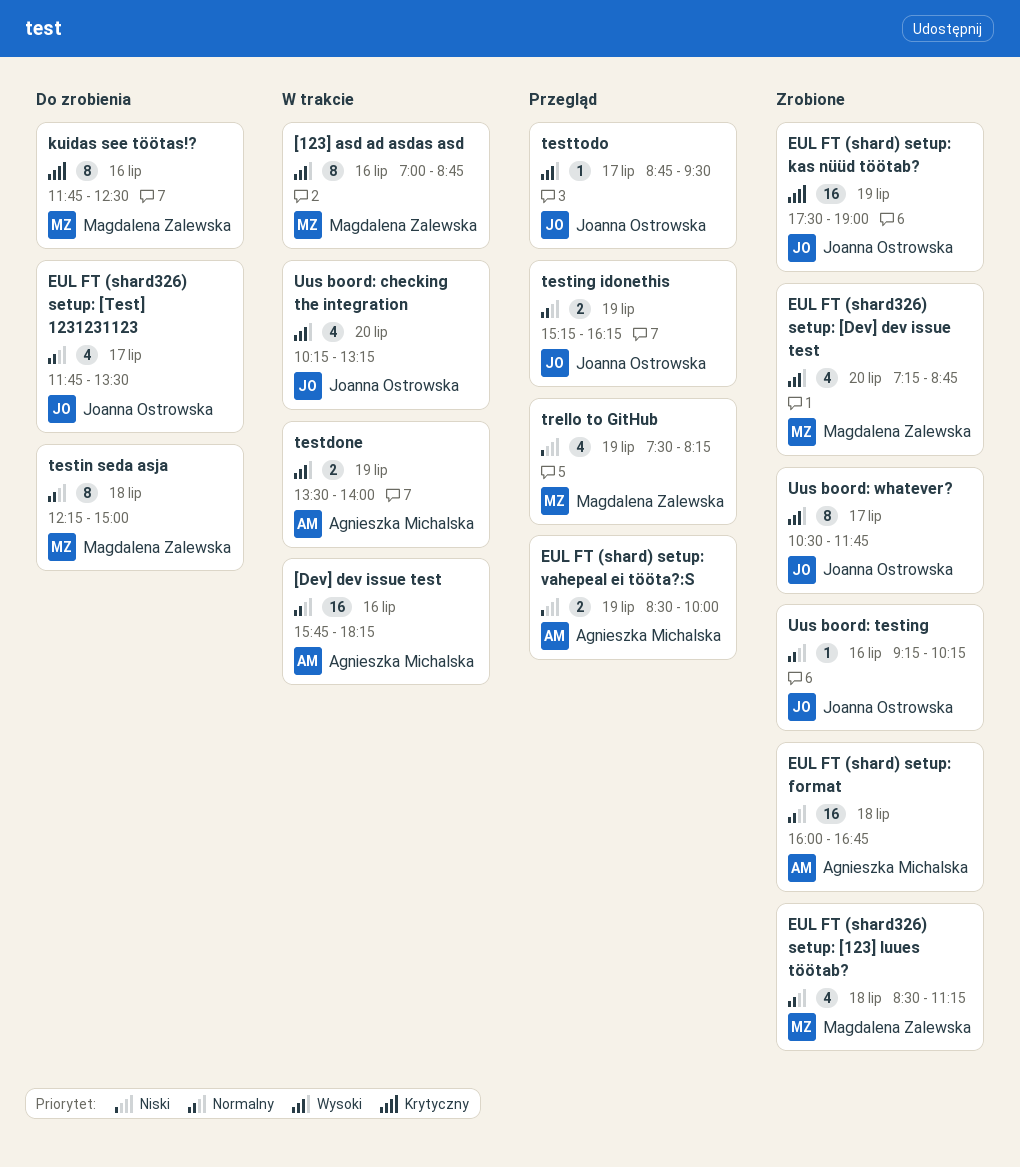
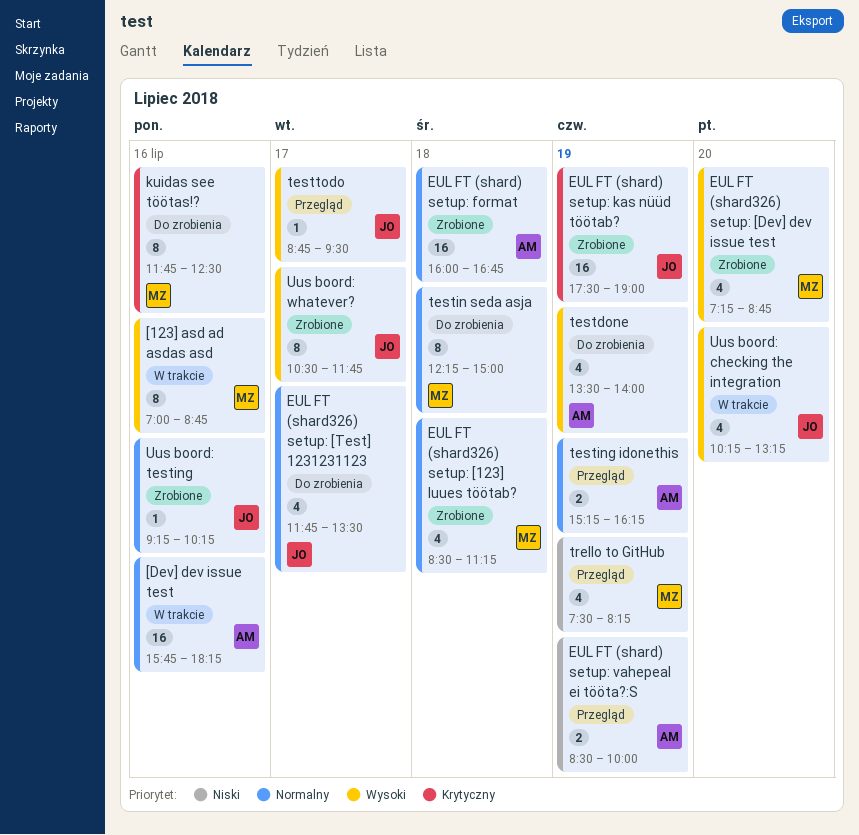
testdone, status: W trakcie -> Do zrobienia
testdone, estimate: 2 -> 4
testing idonethis, owner: Joanna Ostrowska -> Agnieszka Michalska

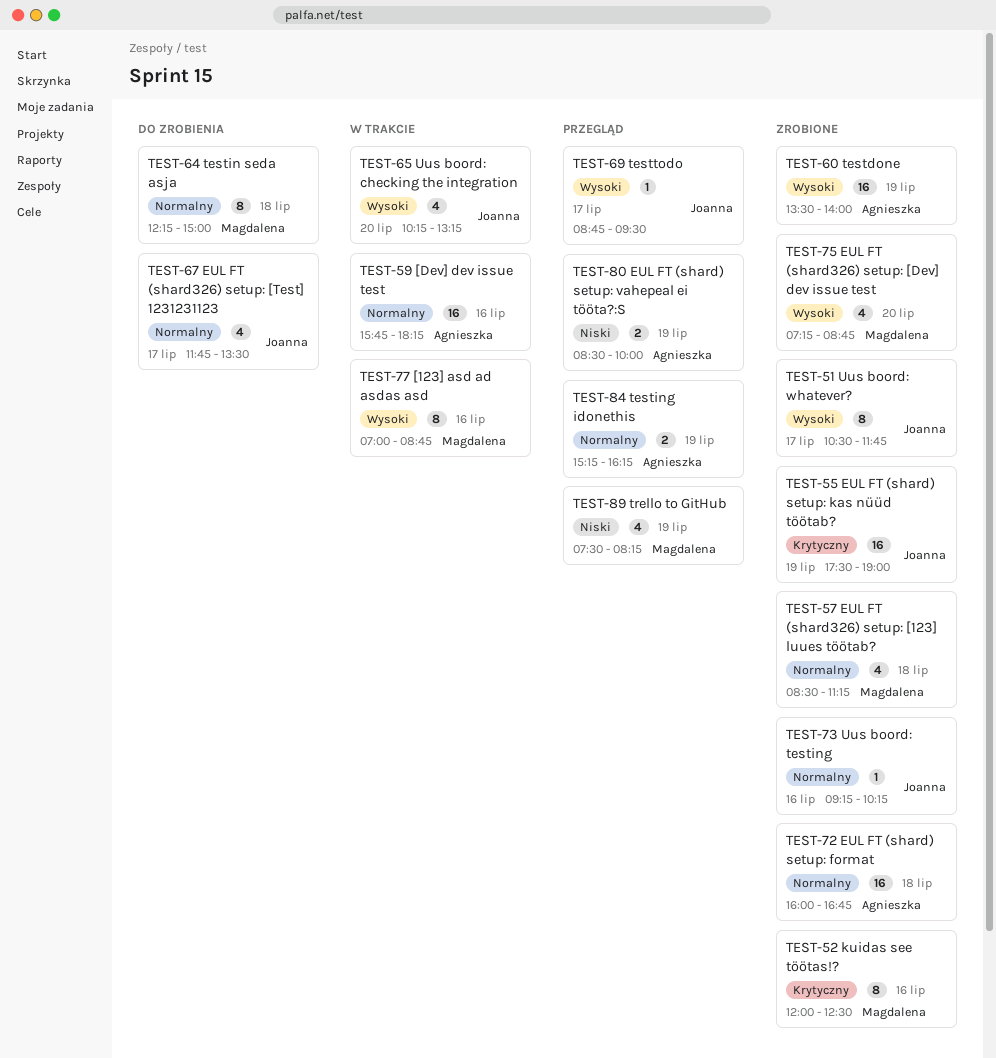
kuidas see töötas!?, status: Do zrobienia -> Zrobione
kuidas see töötas!?, begins: 11:45 -> 12:00
testdone, status: Do zrobienia -> Zrobione
testdone, estimate: 4 -> 16

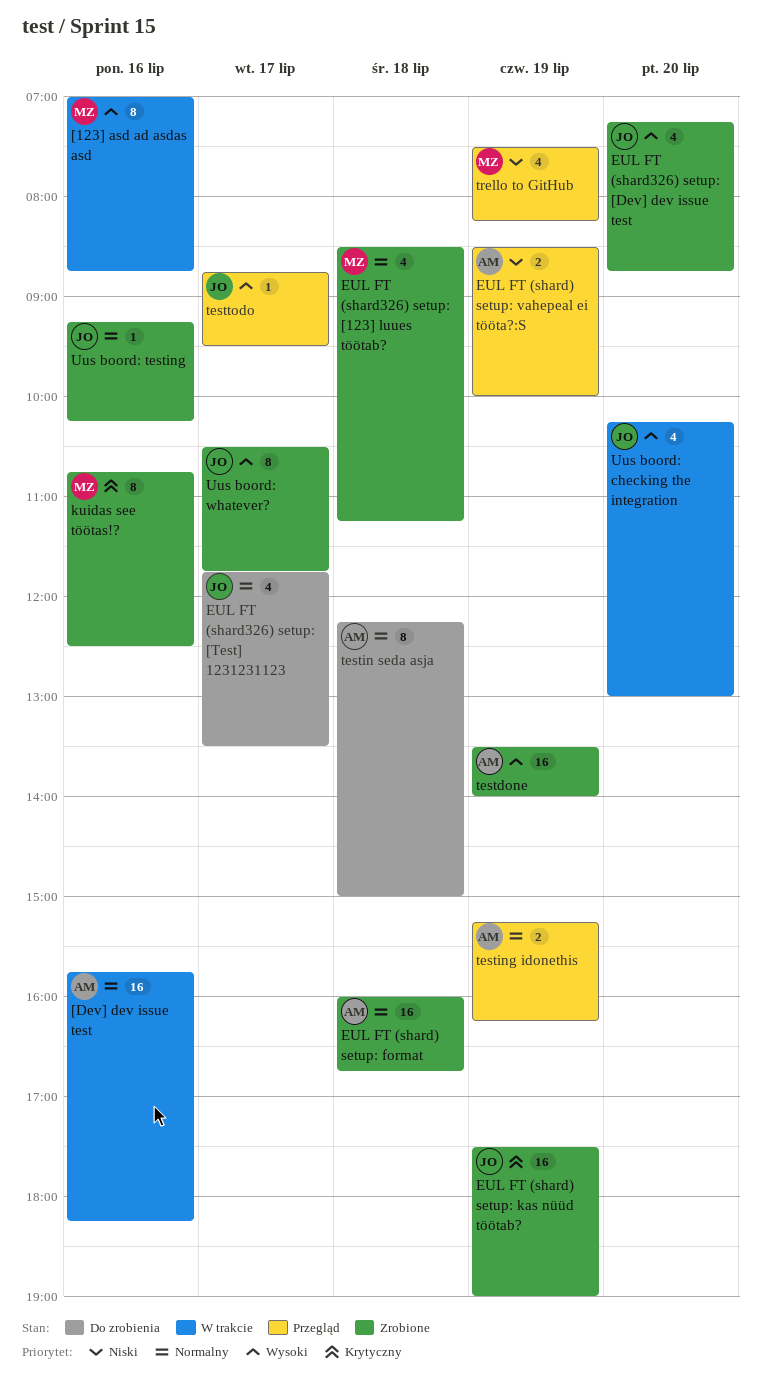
EUL FT (shard326) setup: [Dev] dev issue test, owner: Magdalena -> Joanna
kuidas see töötas!?, begins: 12:00 -> 10:45
testin seda asja, owner: Magdalena -> Agnieszka
Uus boord: checking the integration, ends: 13:15 -> 13:00

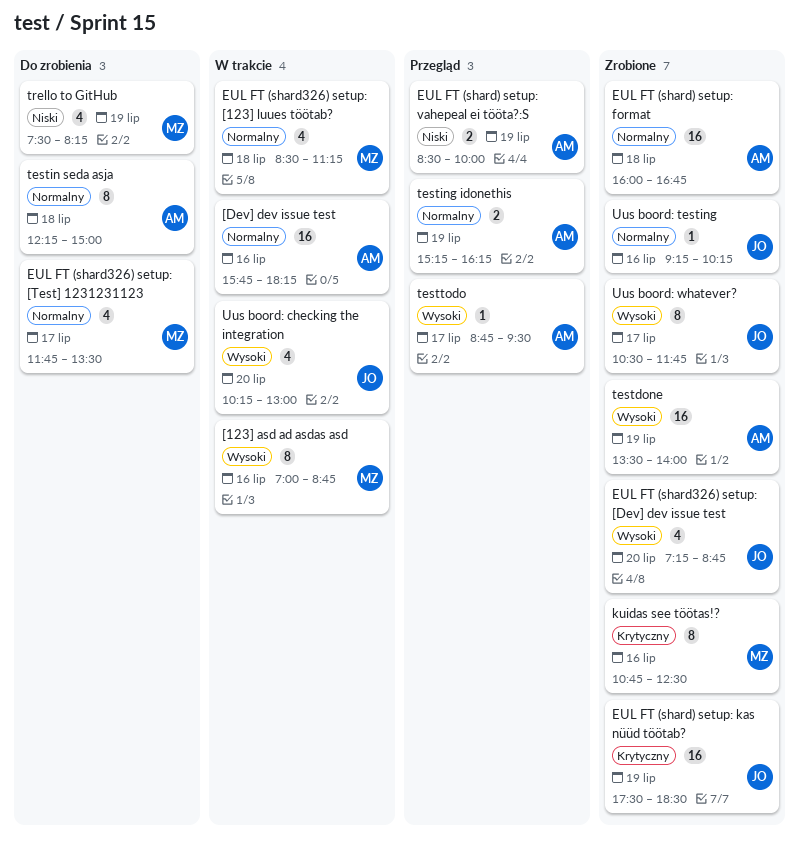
EUL FT (shard) setup: kas nüüd töötab?, ends: 19:00 -> 18:30
EUL FT (shard326) setup: [123] luues töötab?, status: Zrobione -> W trakcie
EUL FT (shard326) setup: [Test] 1231231123, owner: JO -> MZ
testtodo, owner: JO -> AM
trello to GitHub, status: Przegląd -> Do zrobienia

